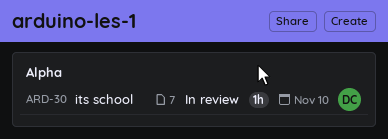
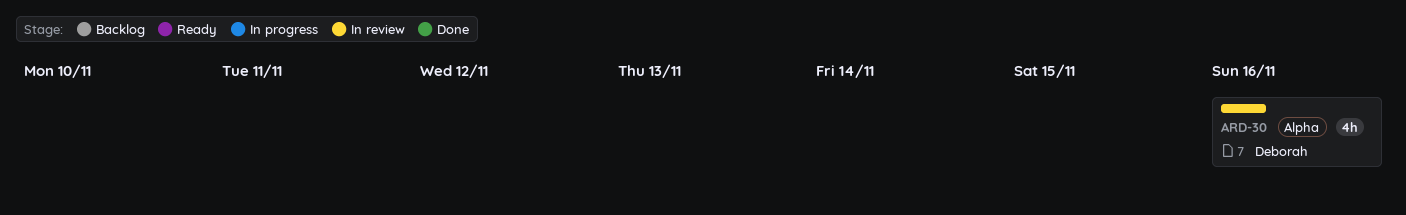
ARD-30, estimate: 1h -> 4h
ARD-30, due: Nov 10 -> Nov 16

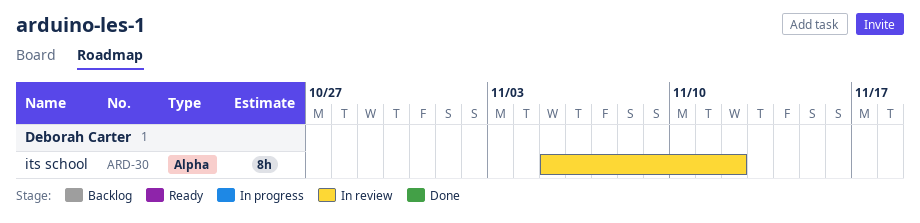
ARD-30, estimate: 4h -> 8h
ARD-30, due: Nov 16 -> Nov 12

